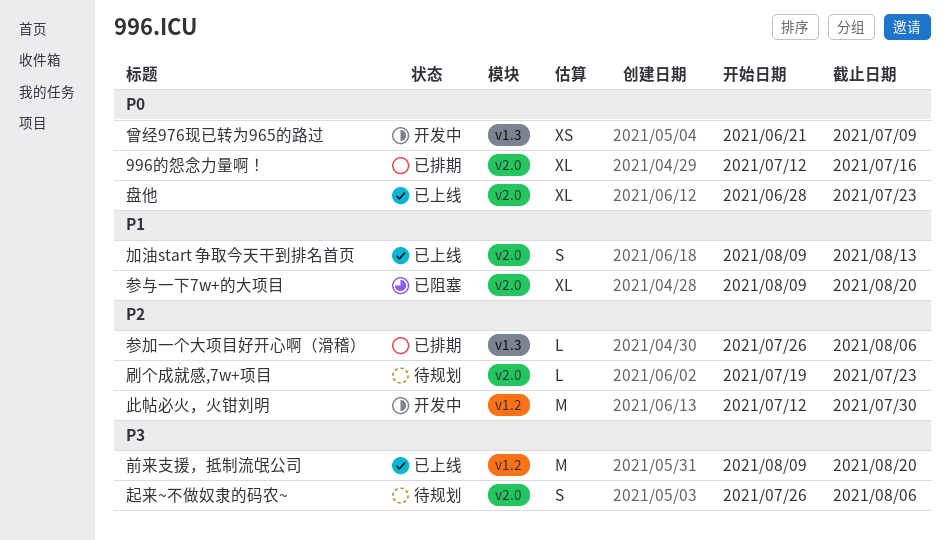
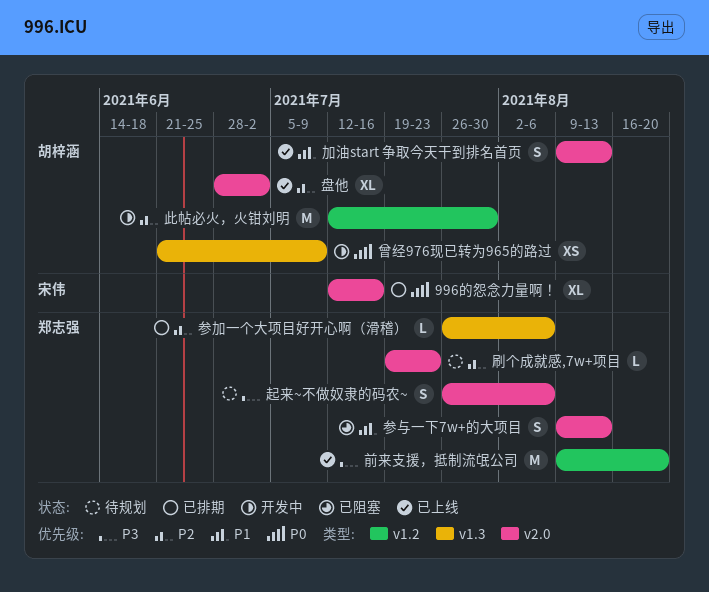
参与一下7w+的大项目, estimate: XL -> S
参与一下7w+的大项目, due: Aug 20 -> Aug 13
盘他, priority: P0 -> P2
盘他, due: Jul 23 -> Jul 2

